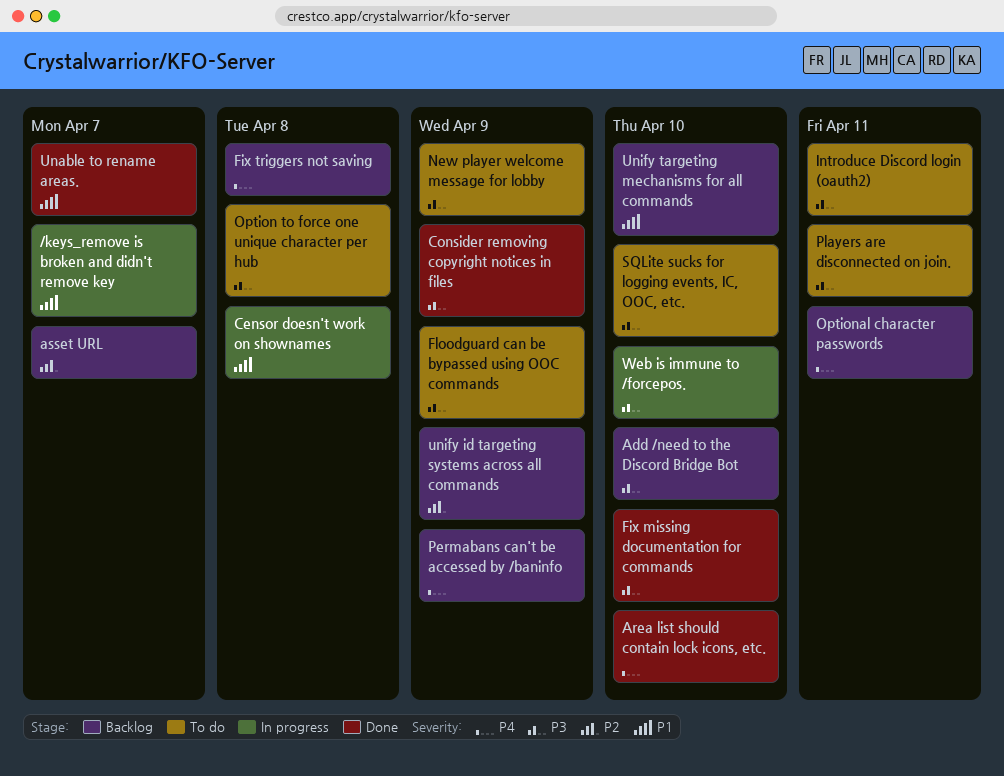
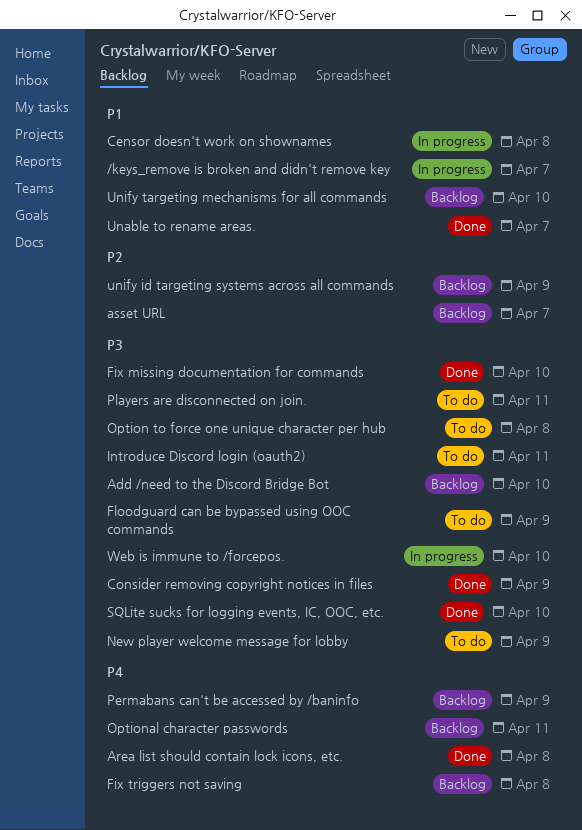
Area list should contain lock icons, etc., due: Apr 10 -> Apr 8
SQLite sucks for logging events, IC, OOC, etc., status: To do -> Done

